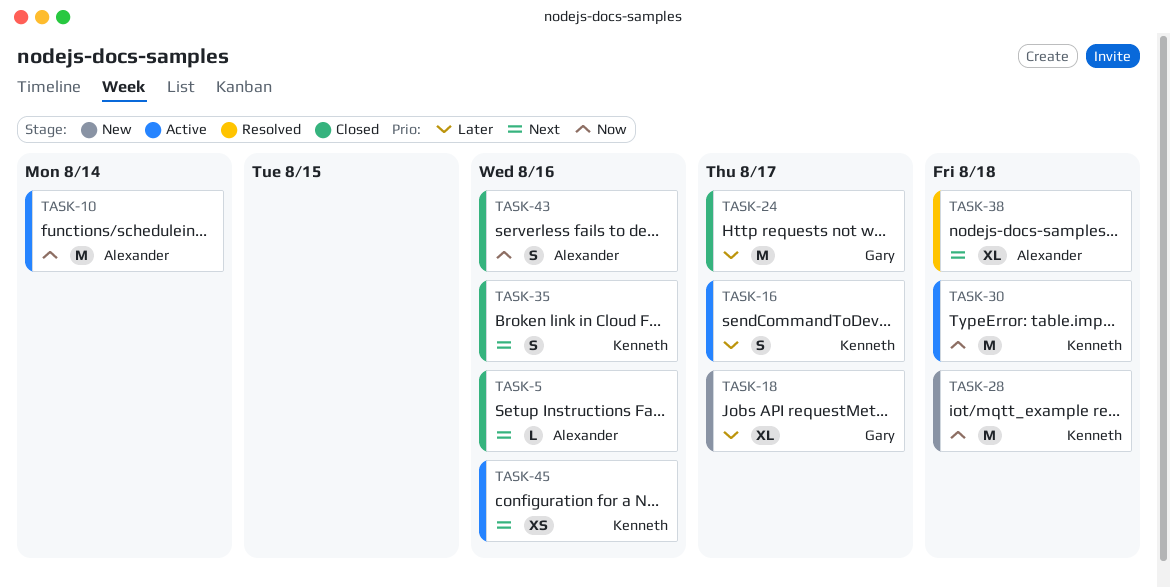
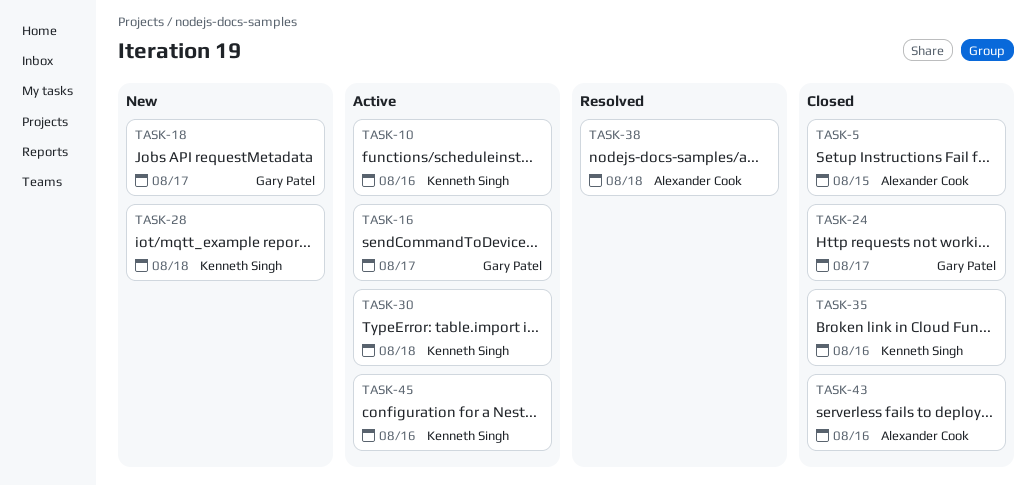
TASK-5, due: Aug 16 -> Aug 15
TASK-10, owner: Alexander Cook -> Kenneth Singh
TASK-10, due: Aug 14 -> Aug 16
TASK-16, owner: Kenneth Singh -> Gary Patel

